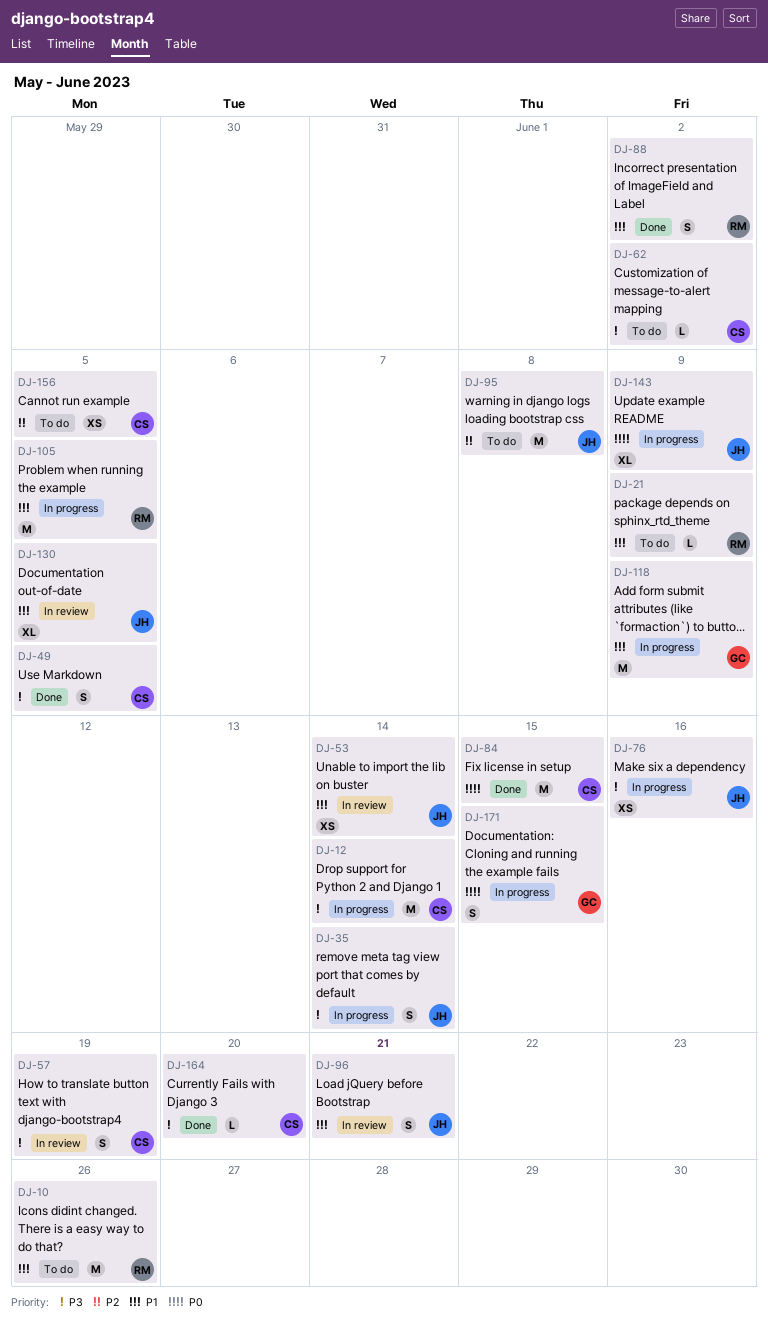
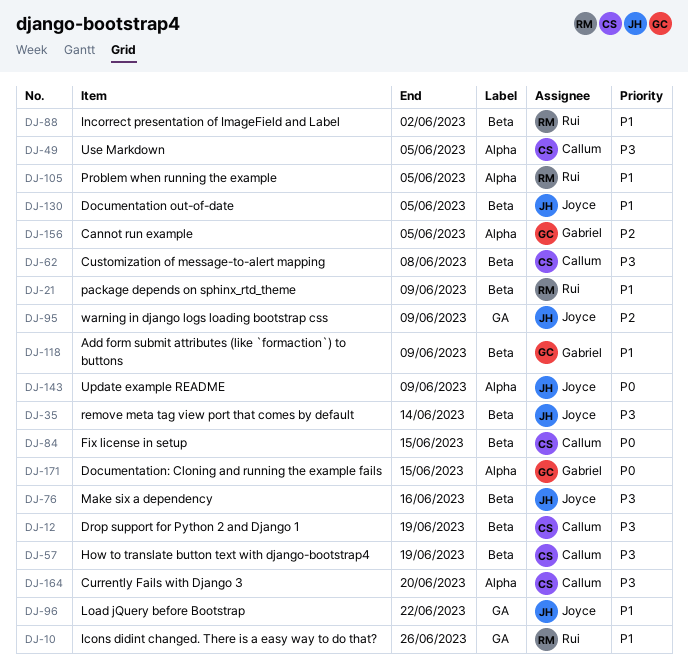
DJ-12, due: Jun 14 -> Jun 19
DJ-53: present -> none
DJ-62, due: Jun 2 -> Jun 8
DJ-95, due: Jun 8 -> Jun 9
DJ-96, due: Jun 21 -> Jun 22
DJ-156, owner: Callum -> Gabriel

